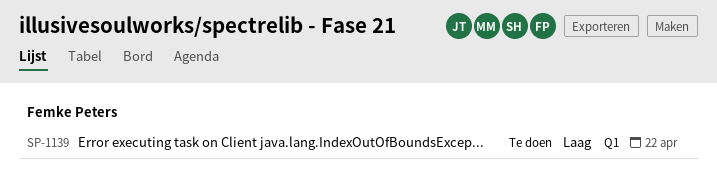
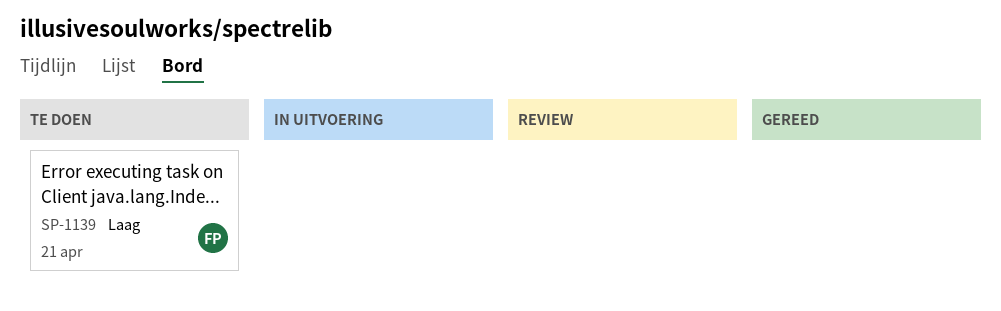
SP-1139, due: Apr 22 -> Apr 21

